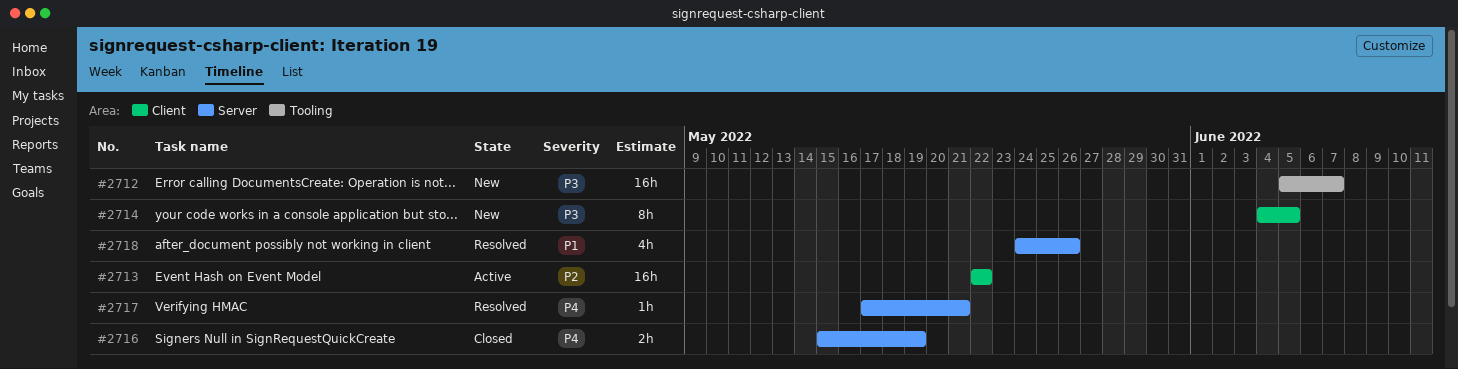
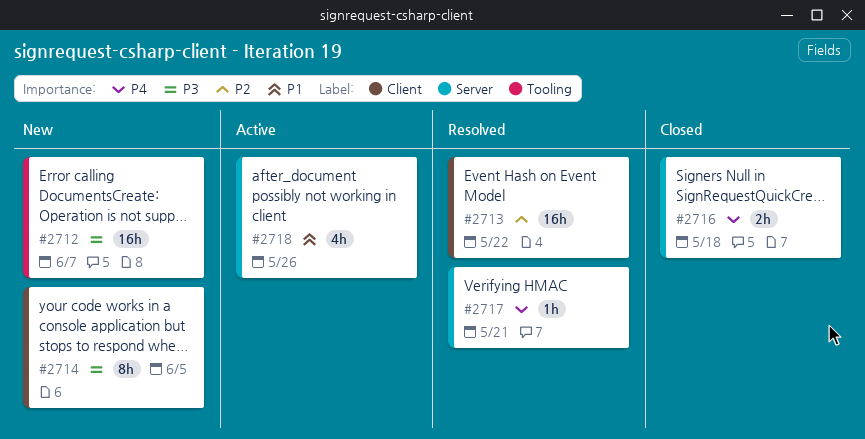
#2713, status: Active -> Resolved
#2716, due: May 19 -> May 18
#2718, status: Resolved -> Active

